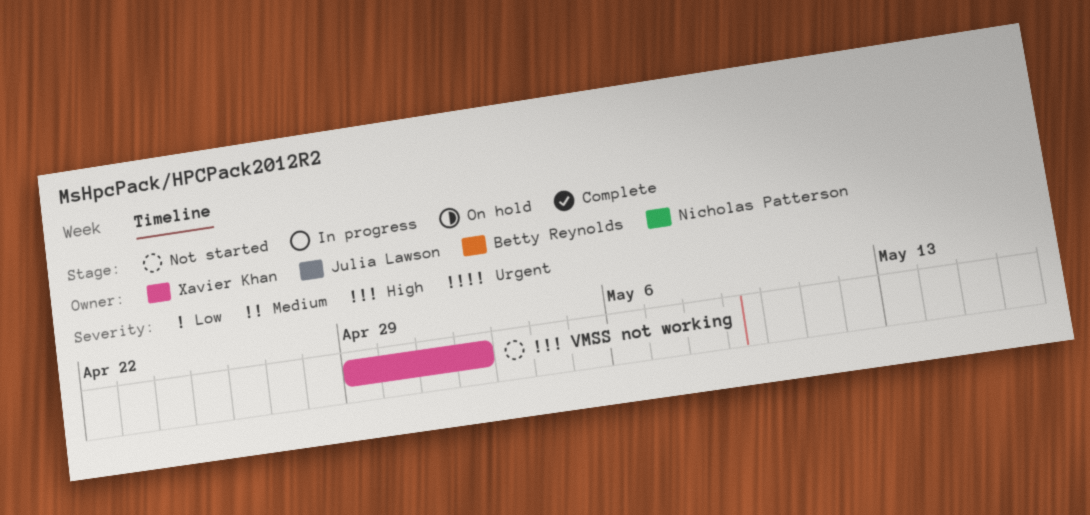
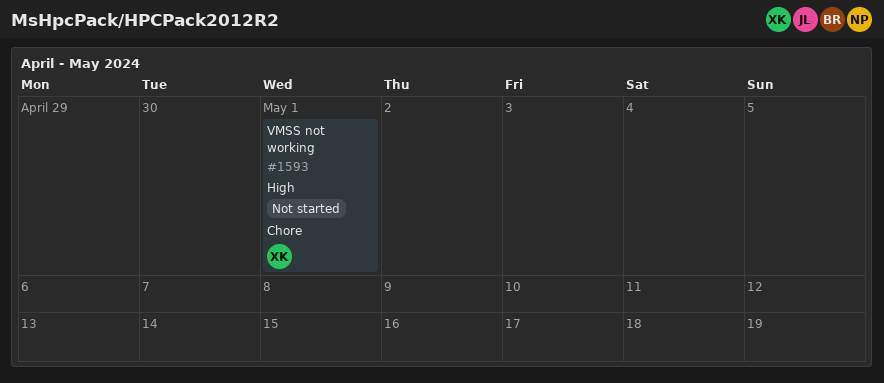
VMSS not working, due: May 2 -> May 1

